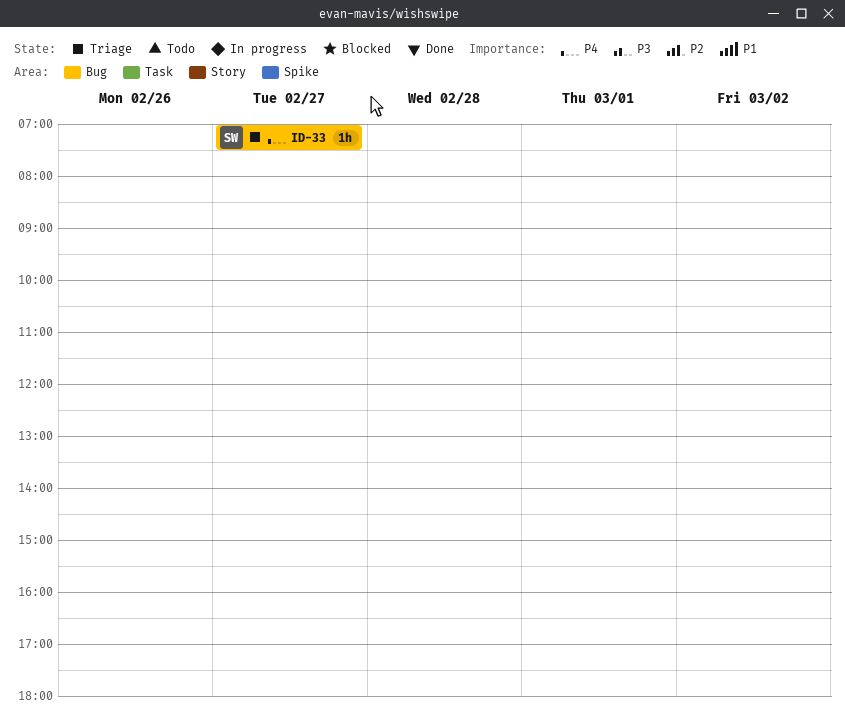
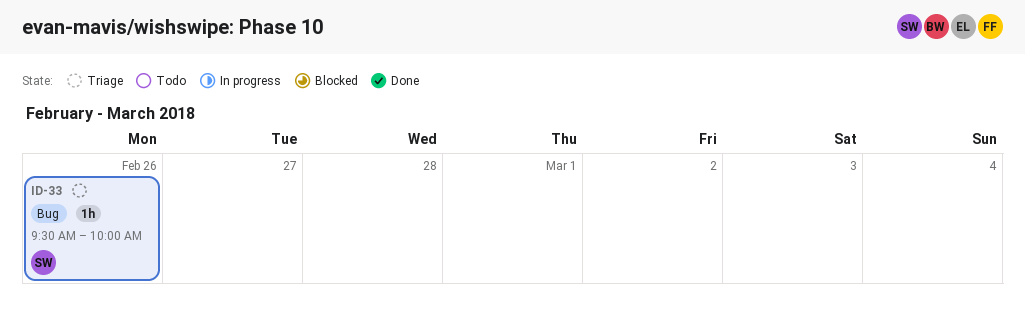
ID-33, day: Feb 27 -> Feb 26
ID-33, begins: 07:00 -> 09:30
ID-33, ends: 07:30 -> 10:00

